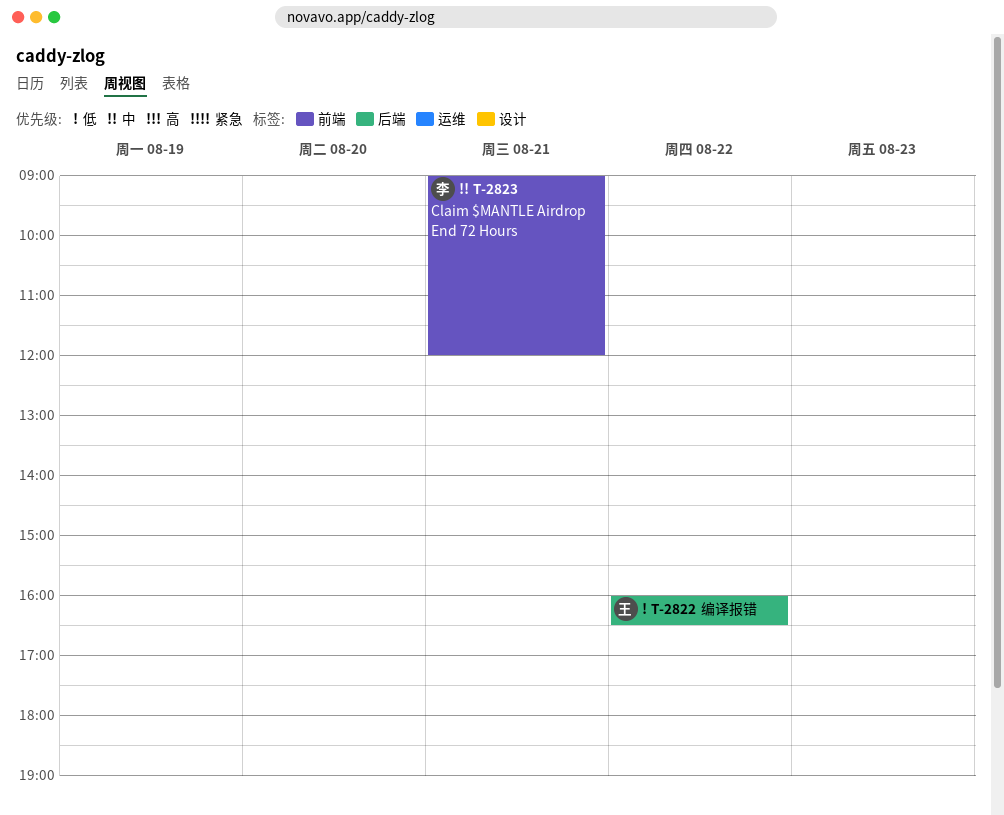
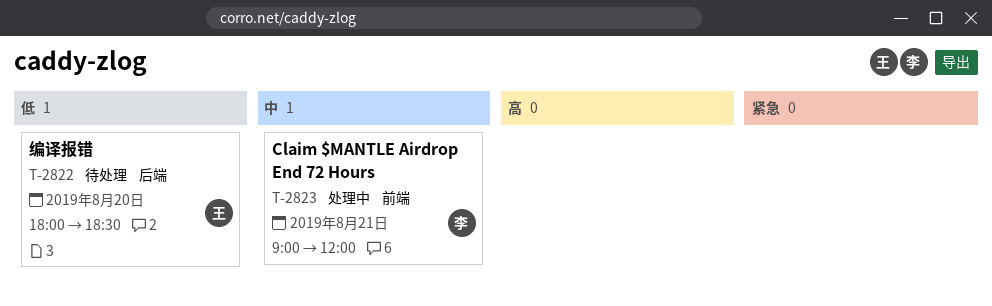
T-2822, day: Aug 22 -> Aug 20
T-2822, begins: 16:00 -> 18:00
T-2822, ends: 16:30 -> 18:30

